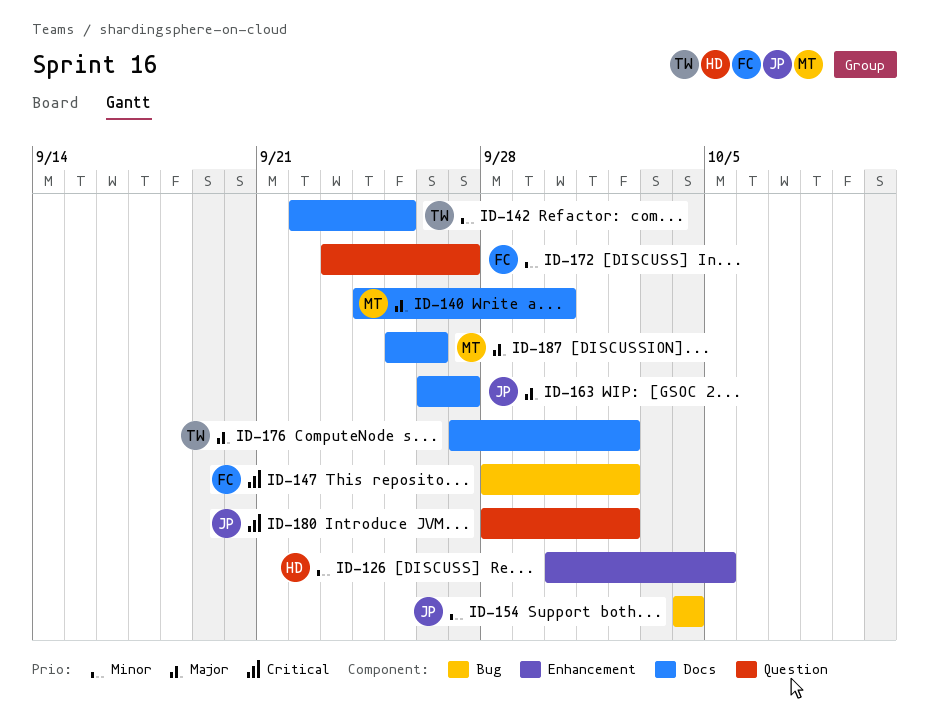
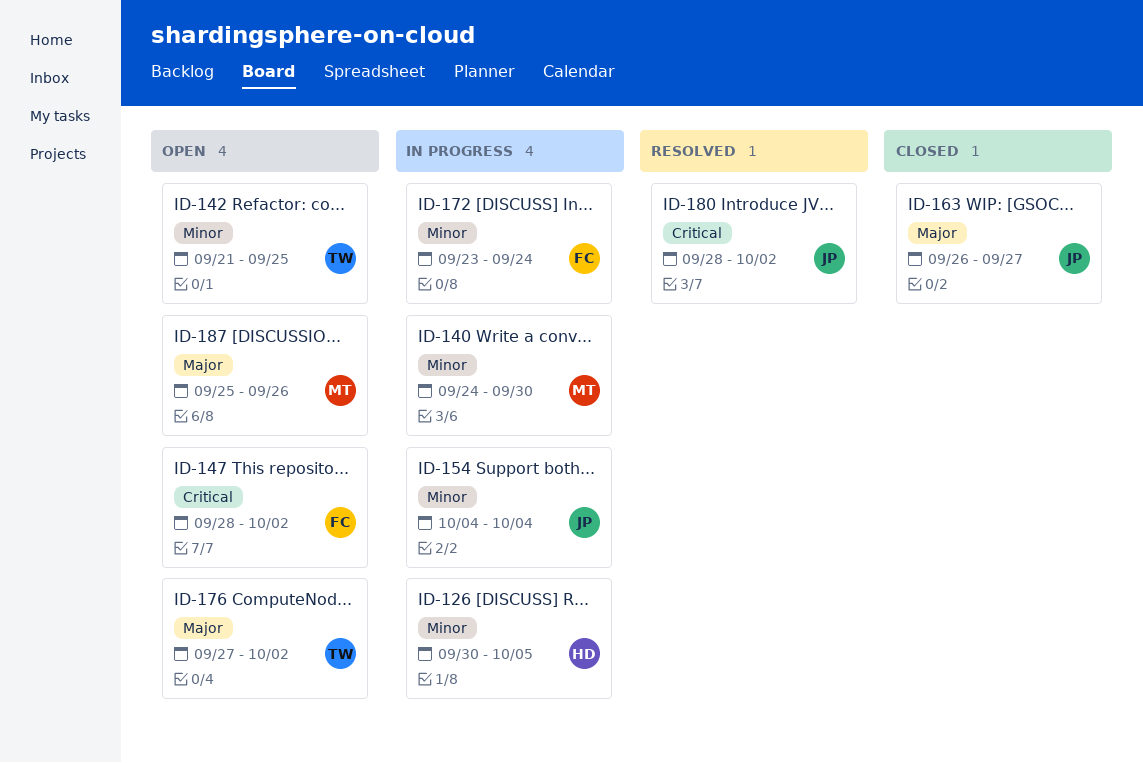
ID-140, priority: Major -> Minor
ID-142, start: Sep 22 -> Sep 21
ID-172, due: Sep 27 -> Sep 24

